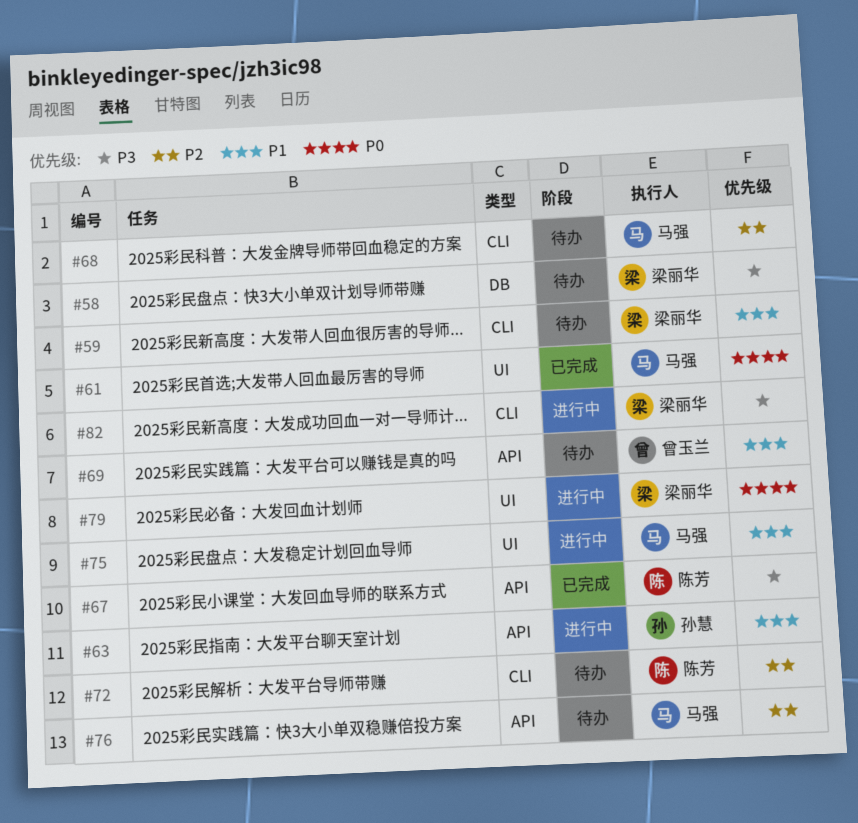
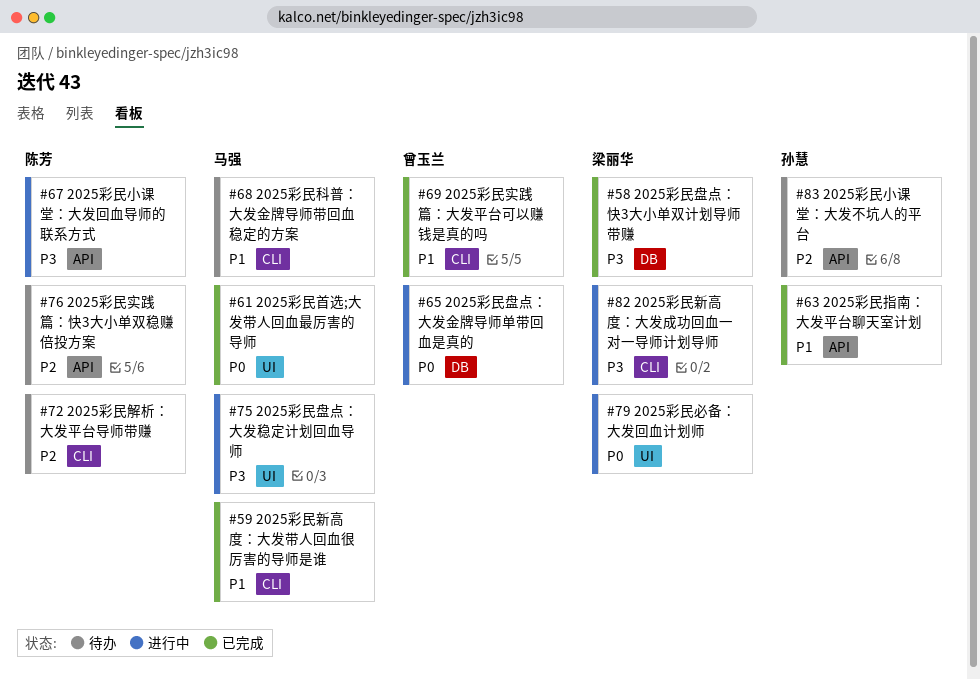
#58, status: 待办 -> 已完成
#59, status: 待办 -> 已完成
#59, owner: 梁丽华 -> 马强
#63, status: 进行中 -> 已完成
#65: none -> present
#67, status: 已完成 -> 进行中
#68, priority: P2 -> P1
#69, status: 待办 -> 已完成
#69, label: API -> CLI
#75, priority: P1 -> P3
#76, owner: 马强 -> 陈芳
#83: none -> present

